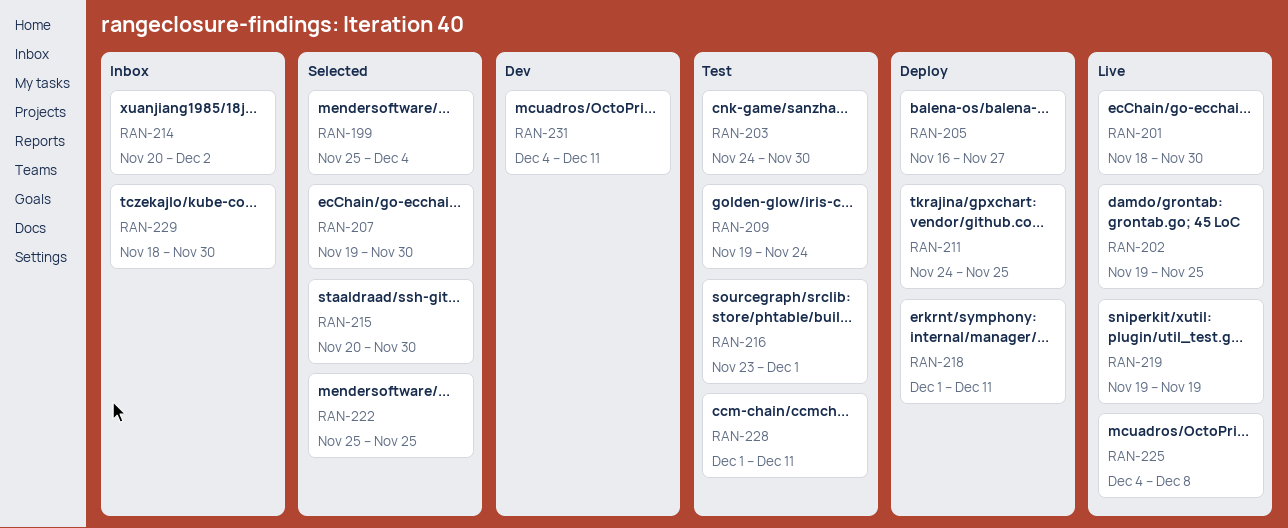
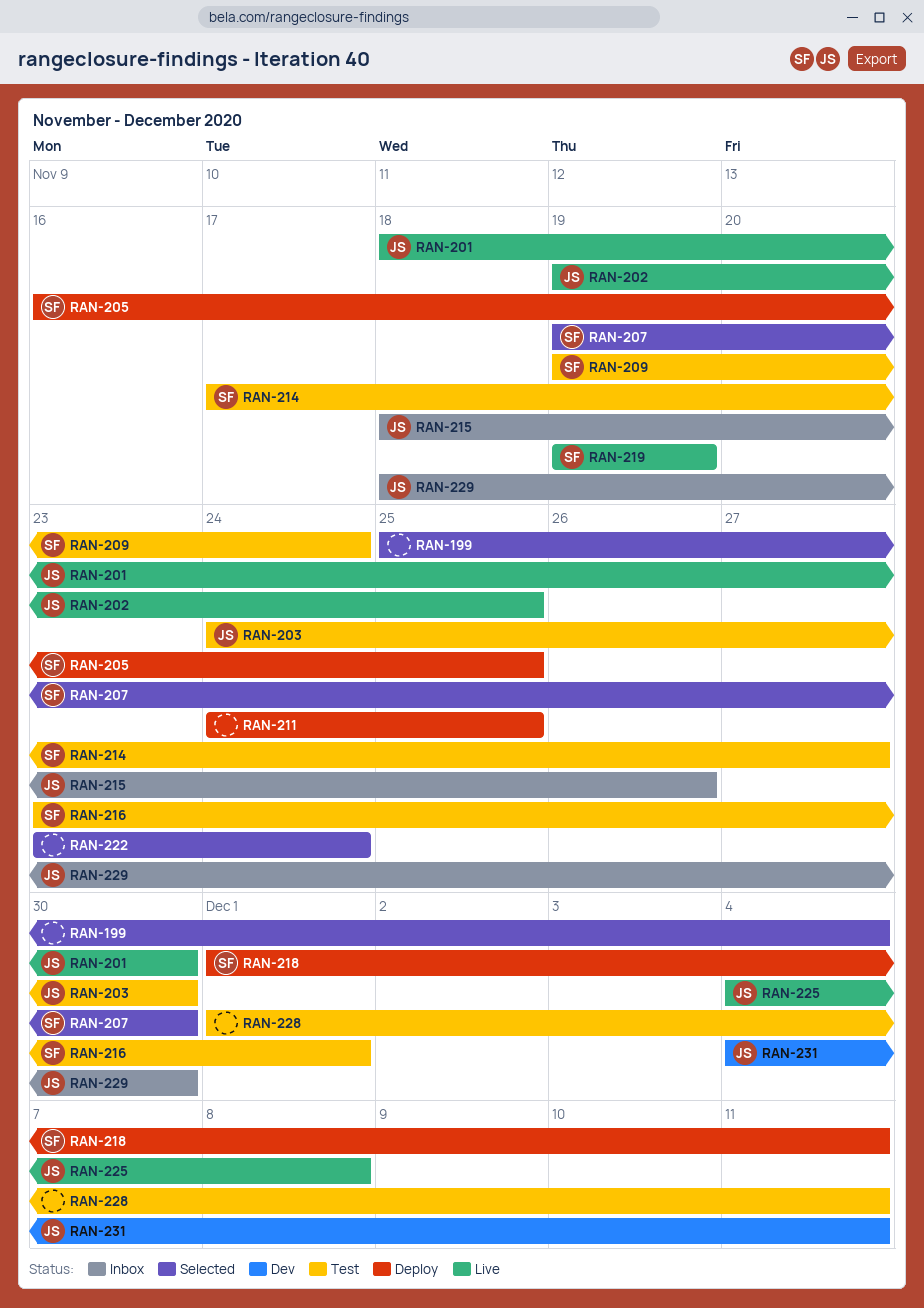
RAN-205, due: Nov 27 -> Nov 25
RAN-214, status: Inbox -> Test
RAN-214, start: Nov 20 -> Nov 17
RAN-214, due: Dec 2 -> Nov 27
RAN-215, status: Selected -> Inbox
RAN-215, start: Nov 20 -> Nov 18
RAN-215, due: Nov 30 -> Nov 26
RAN-222, start: Nov 25 -> Nov 23
RAN-222, due: Nov 25 -> Nov 24

